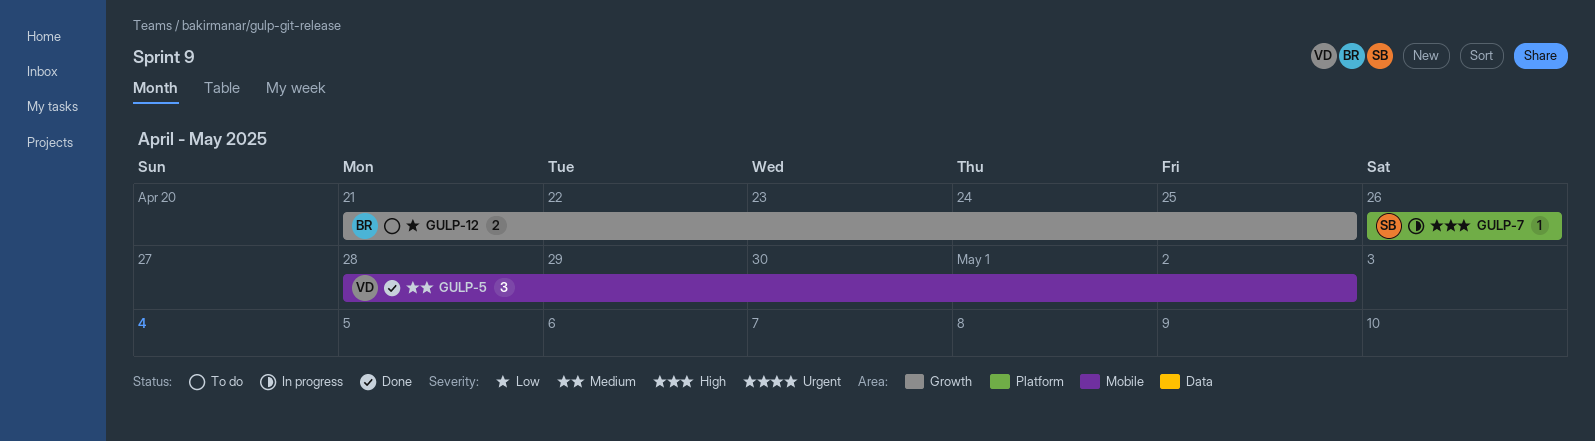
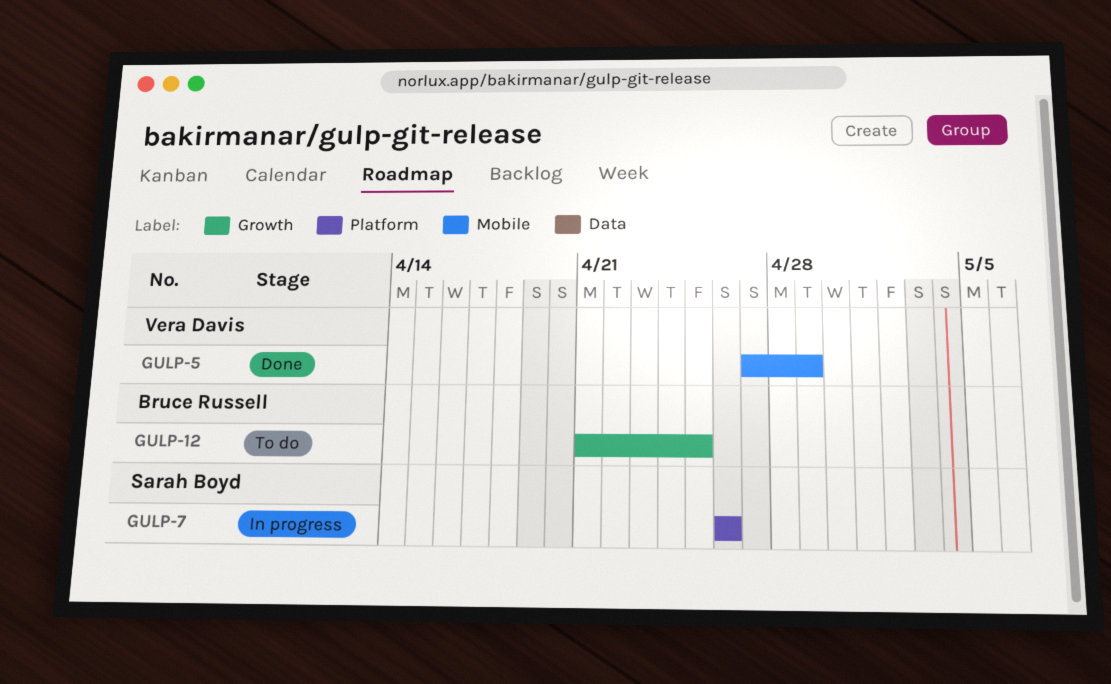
GULP-5, start: Apr 28 -> Apr 27
GULP-5, due: May 2 -> Apr 29

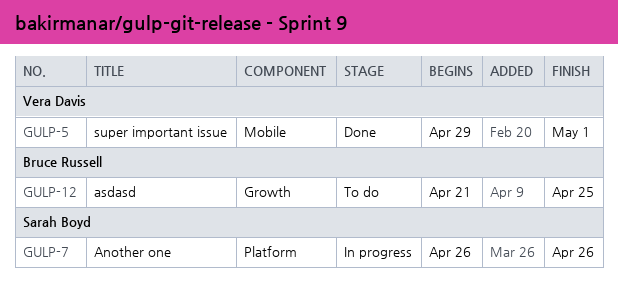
GULP-5, start: Apr 27 -> Apr 29
GULP-5, due: Apr 29 -> May 1

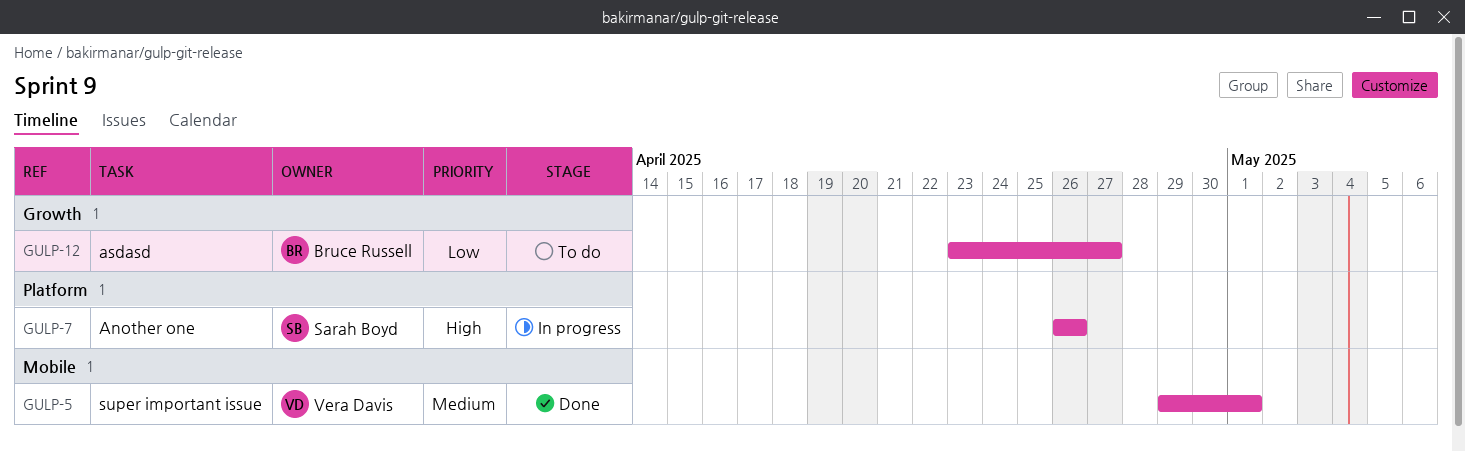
GULP-12, start: Apr 21 -> Apr 23
GULP-12, due: Apr 25 -> Apr 27

